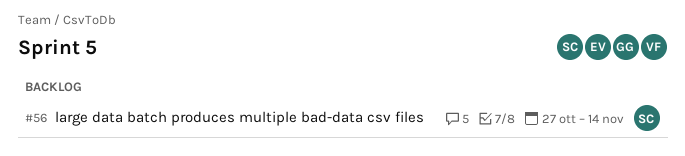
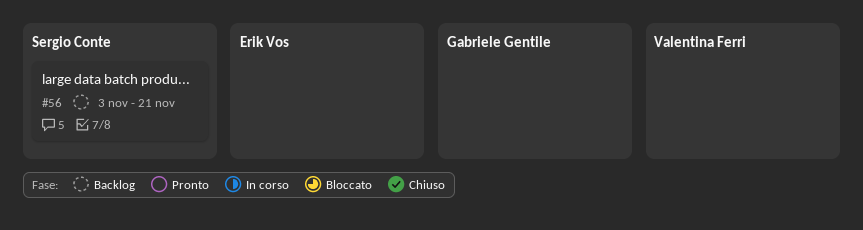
#56, start: Oct 27 -> Nov 3
#56, due: Nov 14 -> Nov 21

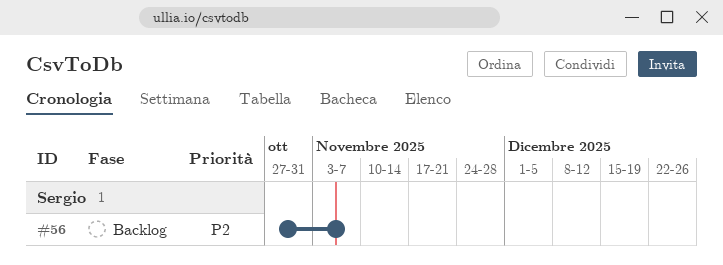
#56, start: Nov 3 -> Oct 27
#56, due: Nov 21 -> Nov 7

